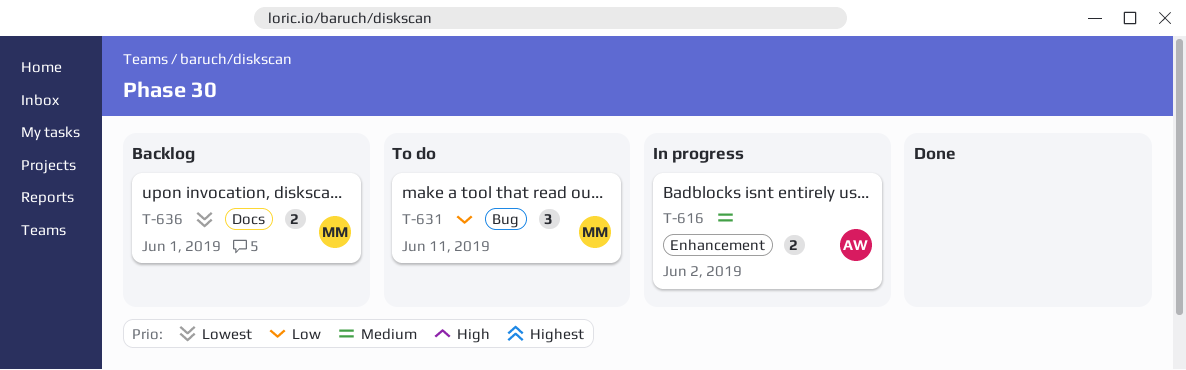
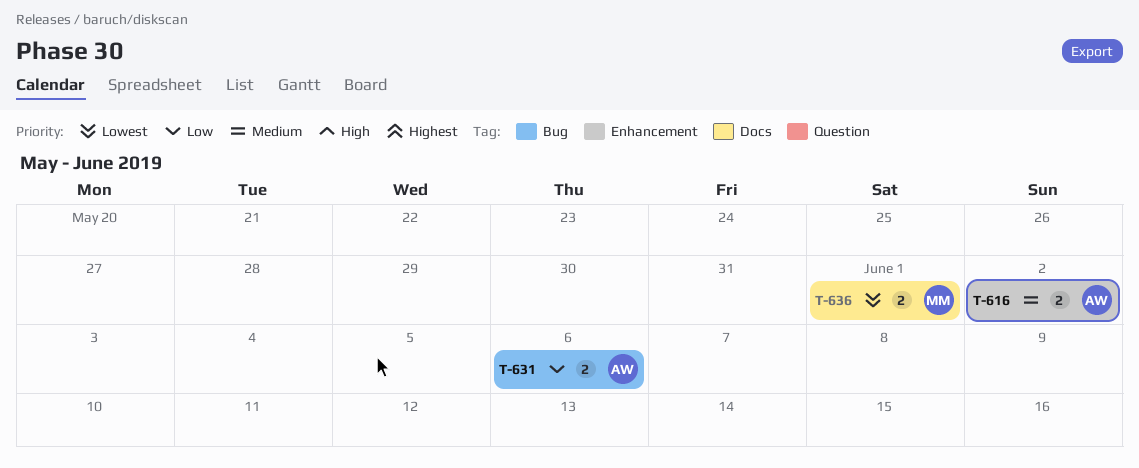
T-631, owner: MM -> AW
T-631, estimate: 3 -> 2
T-631, due: Jun 11 -> Jun 6

